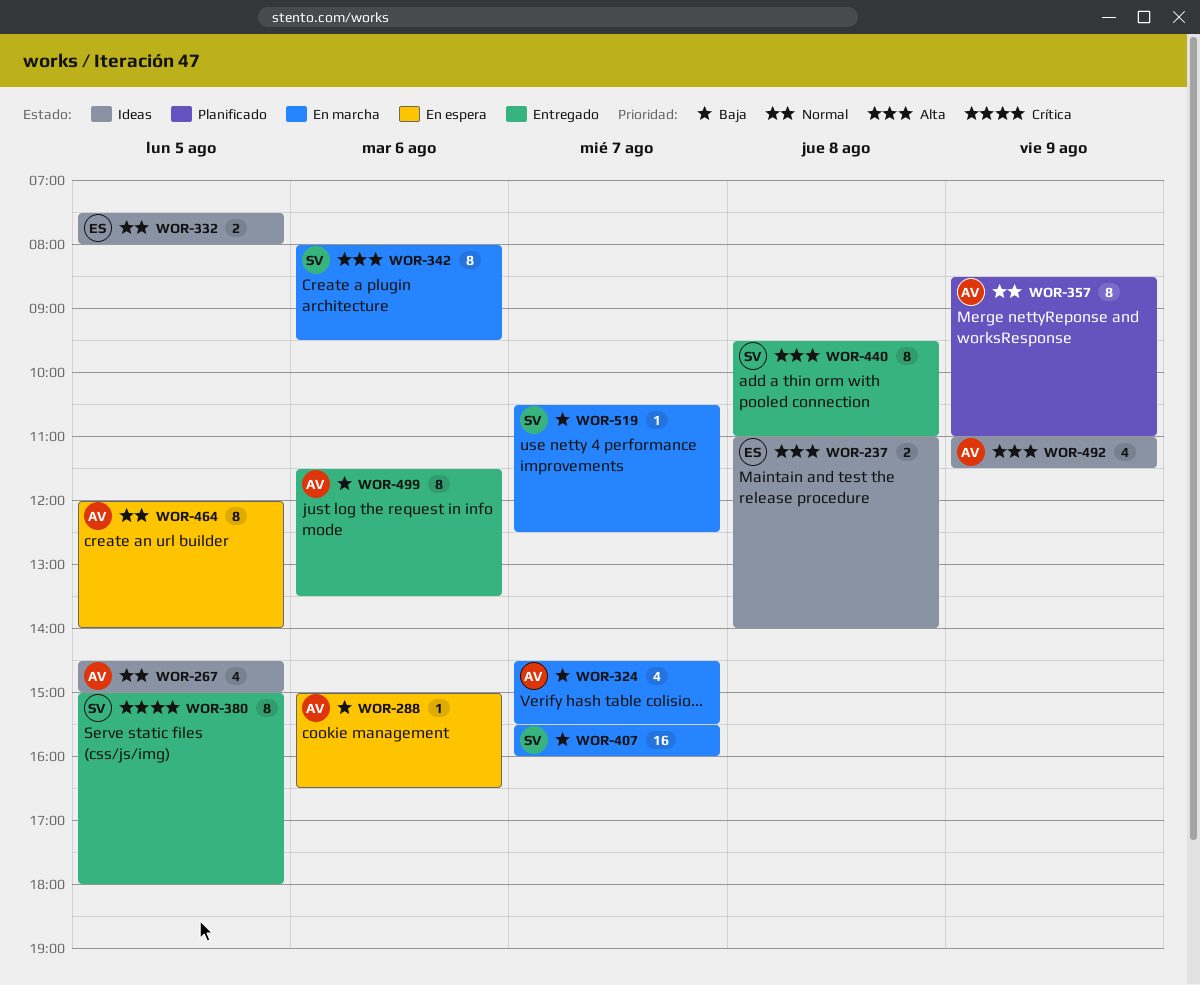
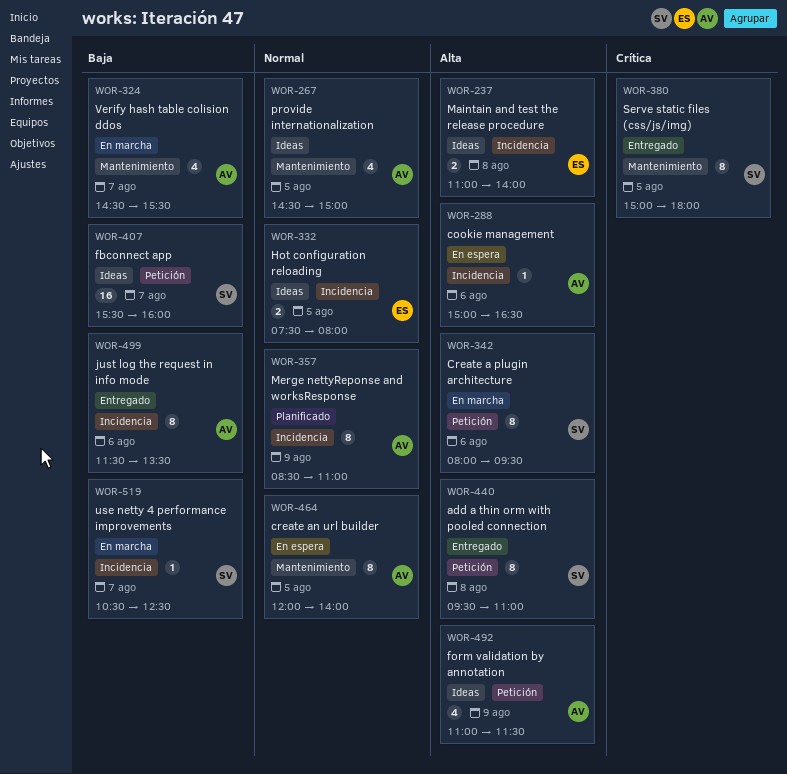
WOR-288, priority: Baja -> Alta
WOR-407, status: En marcha -> Ideas

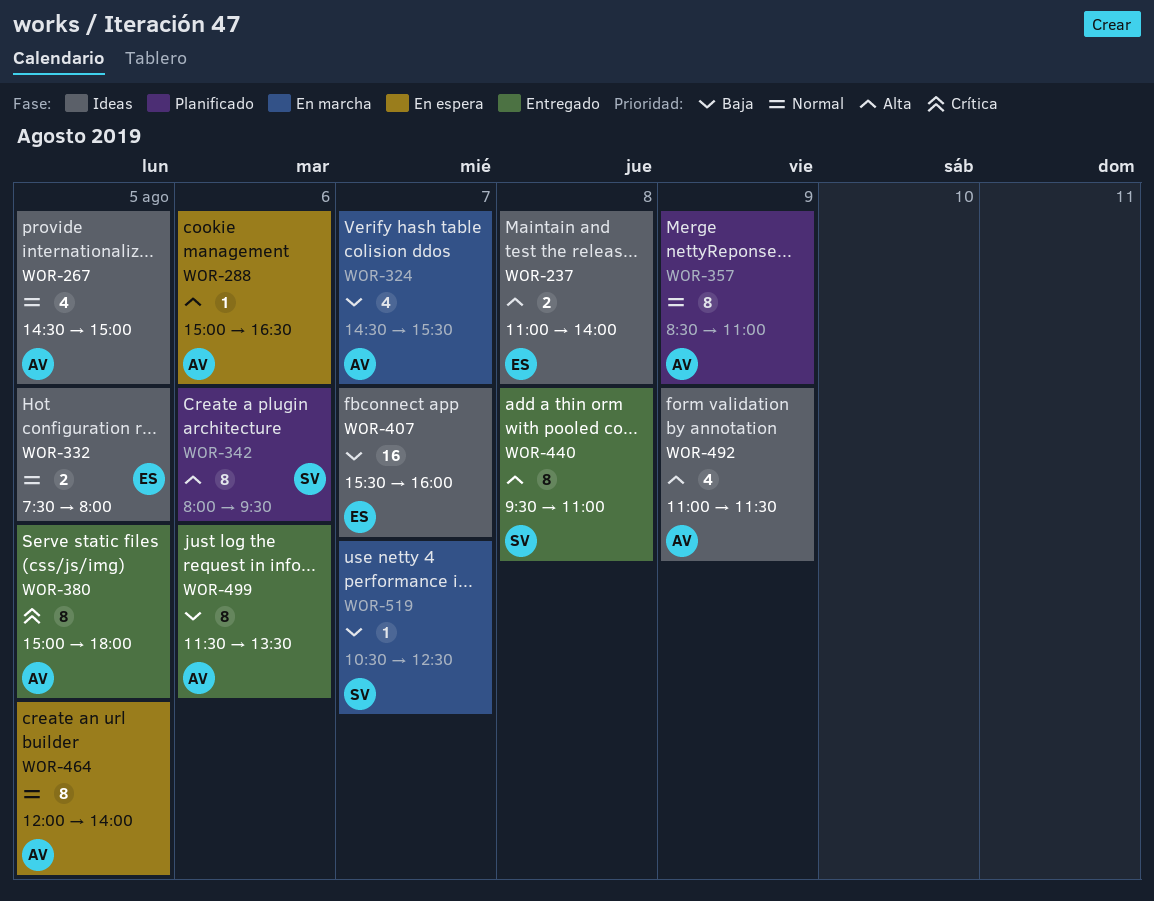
WOR-342, status: En marcha -> Planificado
WOR-380, owner: SV -> AV
WOR-407, owner: SV -> ES

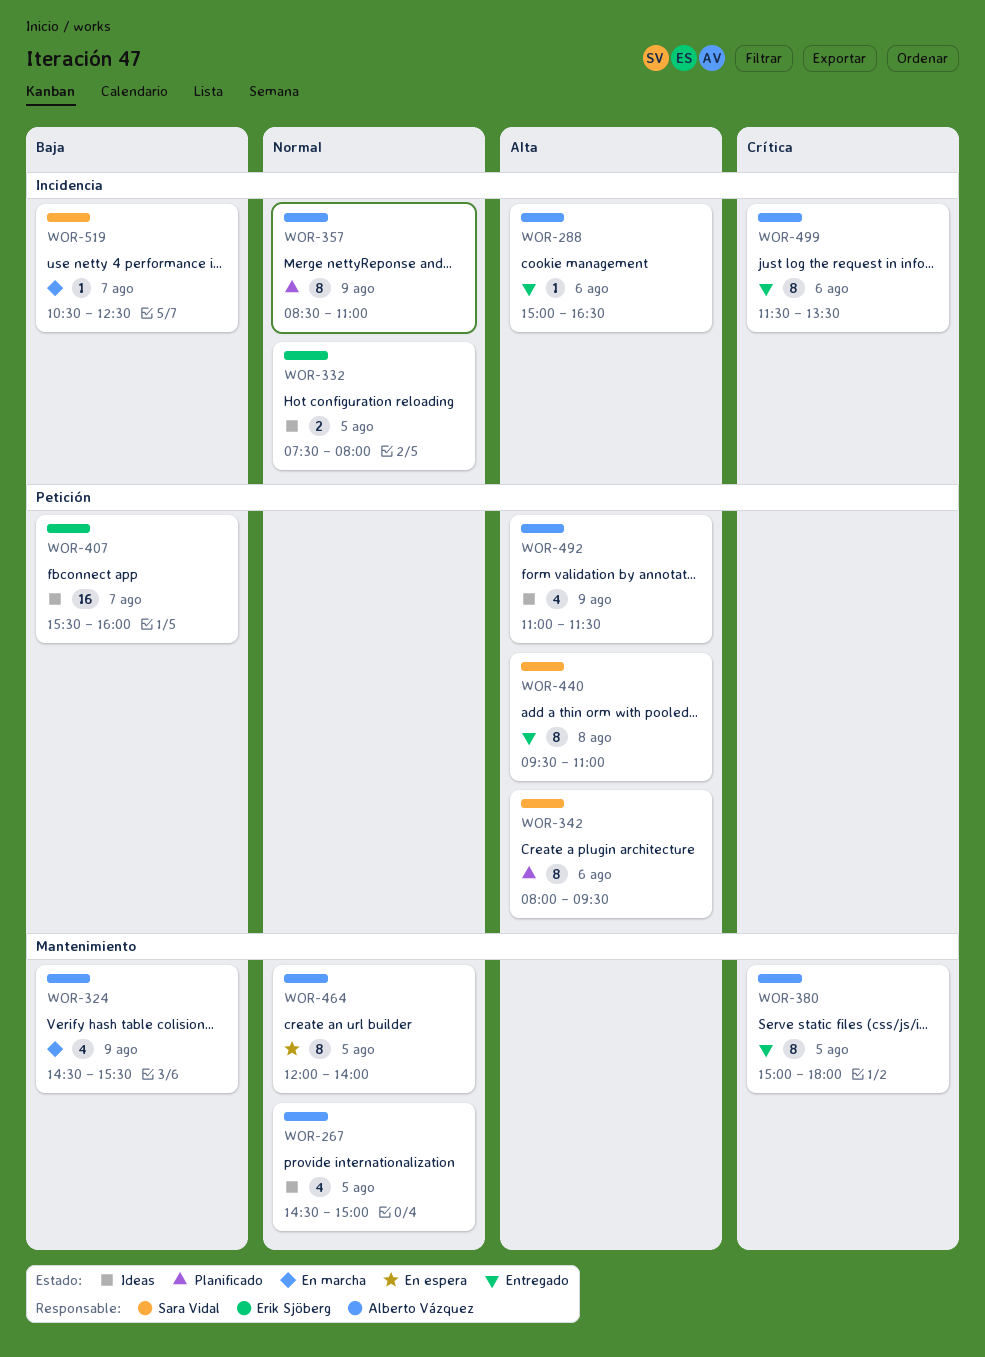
WOR-237: present -> none
WOR-288, status: En espera -> Entregado
WOR-324, day: Aug 7 -> Aug 9
WOR-499, priority: Baja -> Crítica

